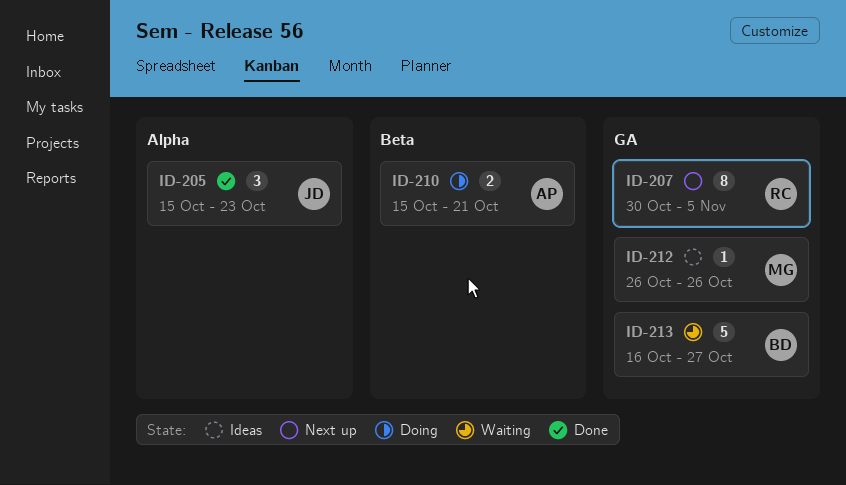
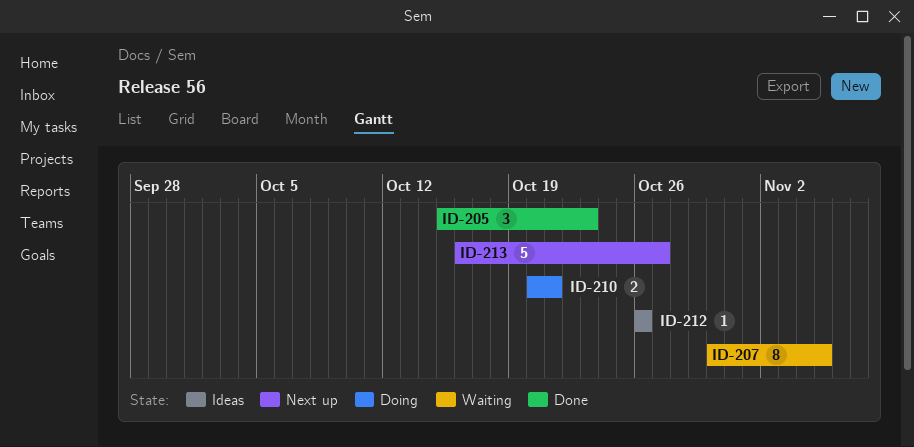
ID-207, status: Next up -> Waiting
ID-210, start: Oct 15 -> Oct 20
ID-213, status: Waiting -> Next up

